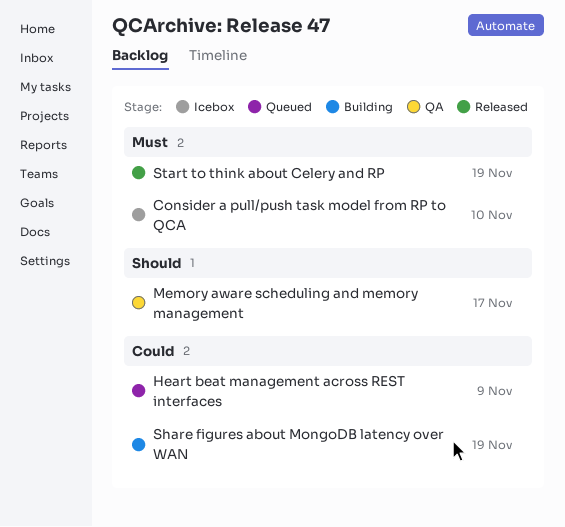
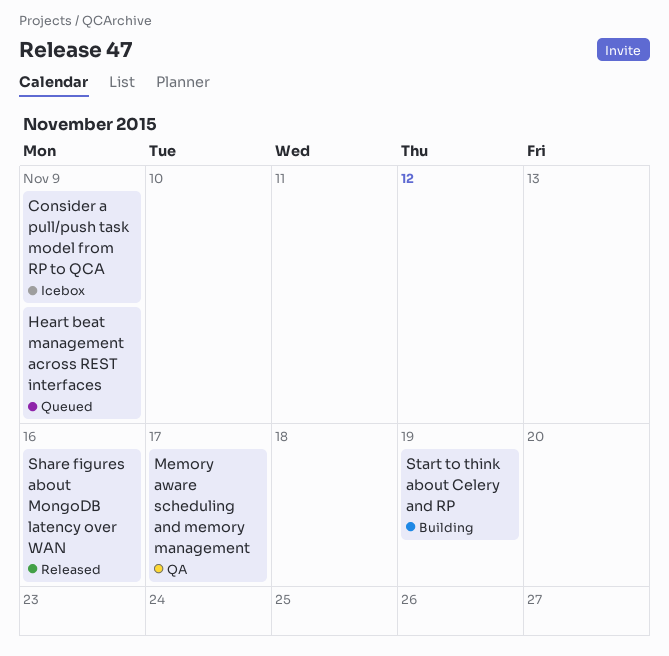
Consider a pull/push task model from RP to QCA, due: Nov 10 -> Nov 9
Share figures about MongoDB latency over WAN, status: Building -> Released
Share figures about MongoDB latency over WAN, due: Nov 19 -> Nov 16
Start to think about Celery and RP, status: Released -> Building

